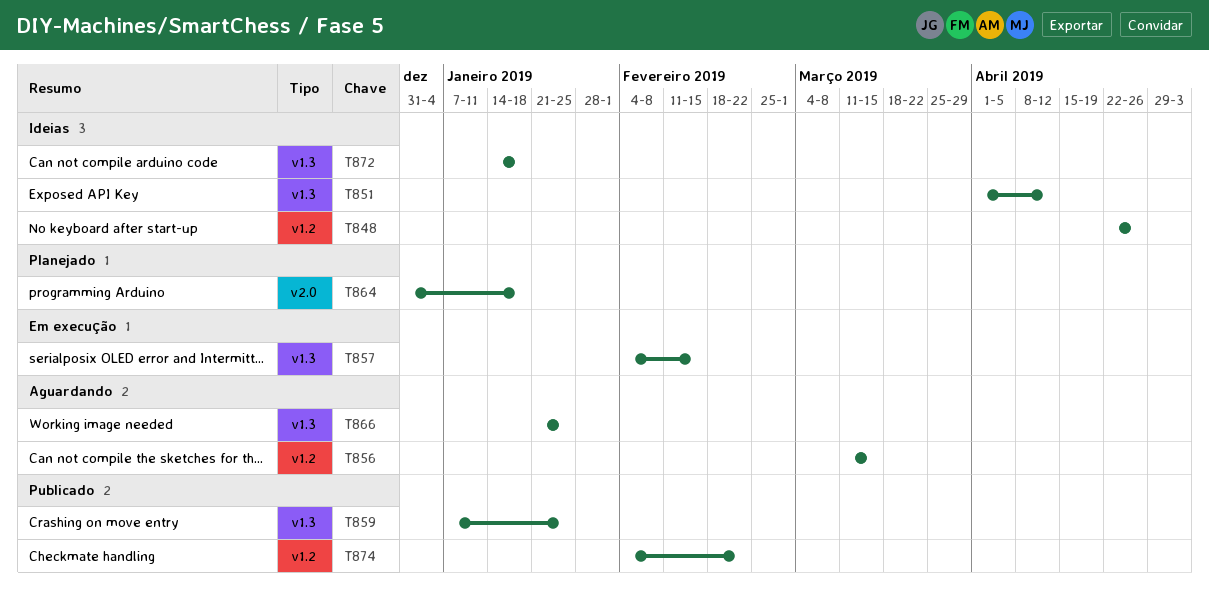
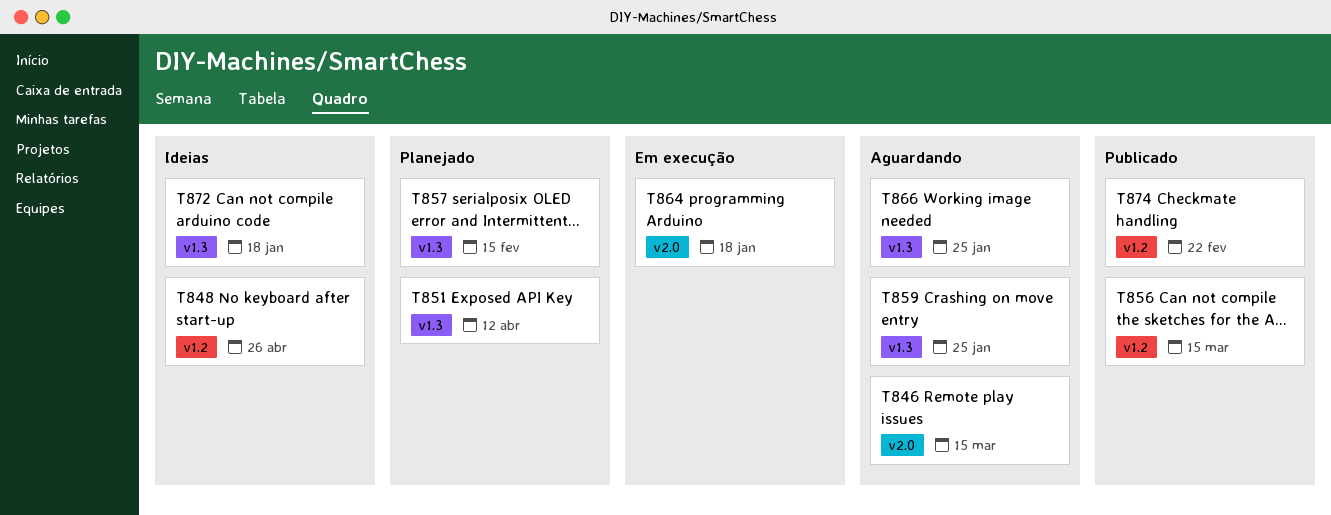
T846: none -> present
T851, status: Ideias -> Planejado
T856, status: Aguardando -> Publicado
T857, status: Em execução -> Planejado
T859, status: Publicado -> Aguardando
T864, status: Planejado -> Em execução

